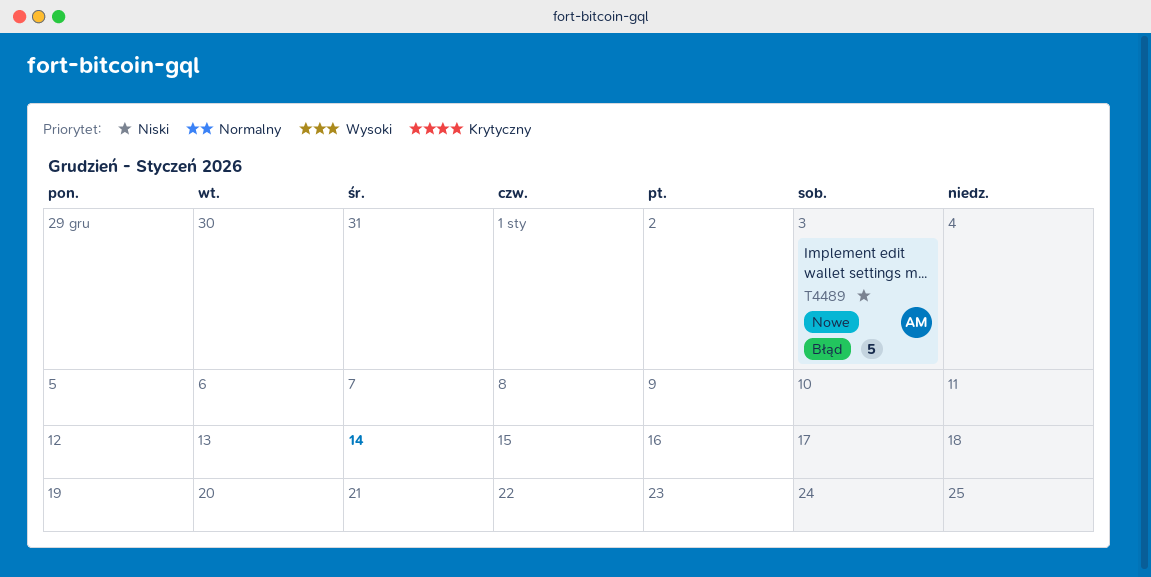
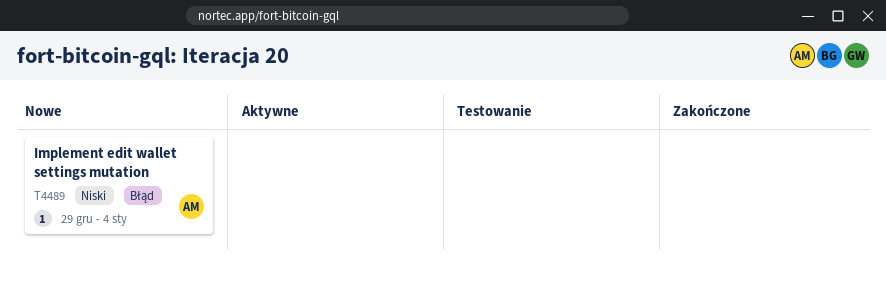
T4489, estimate: 5 -> 1
T4489, due: Jan 3 -> Jan 4

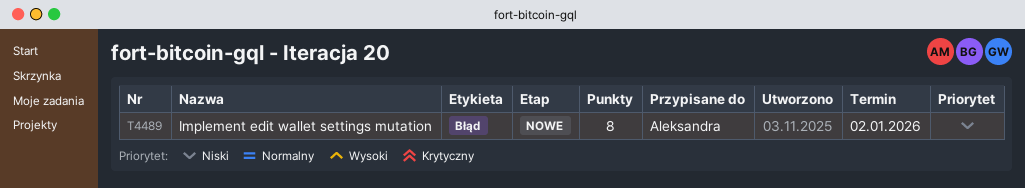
T4489, estimate: 1 -> 8
T4489, due: Jan 4 -> Jan 2

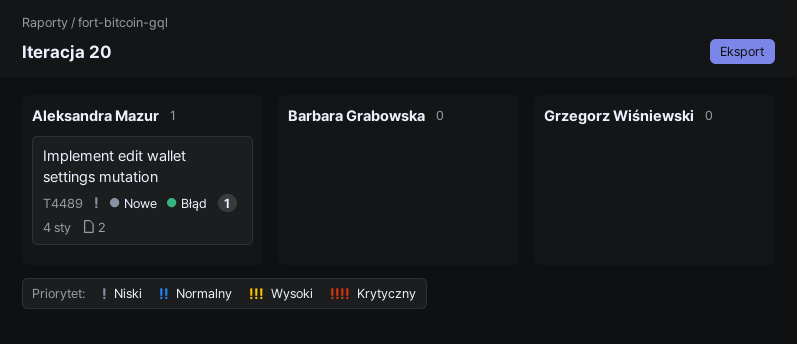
T4489, estimate: 8 -> 1
T4489, due: Jan 2 -> Jan 4

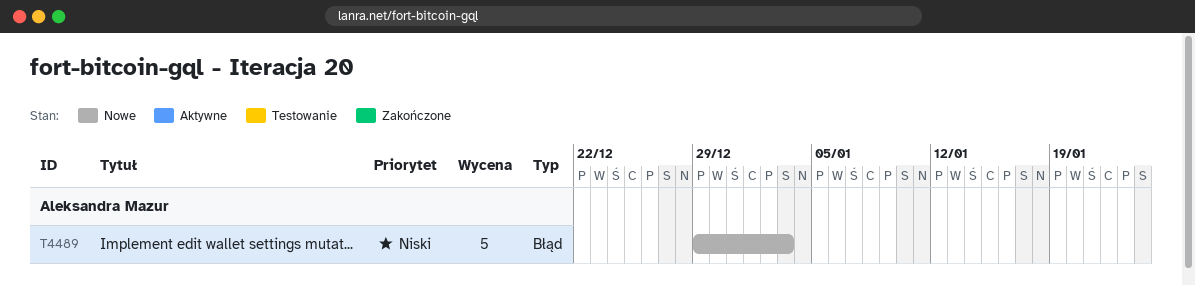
T4489, estimate: 1 -> 5
T4489, due: Jan 4 -> Jan 3

